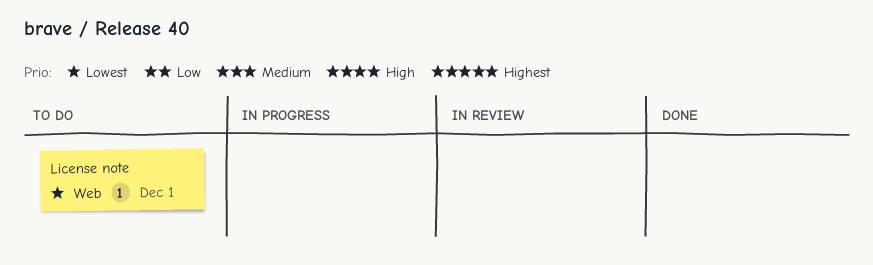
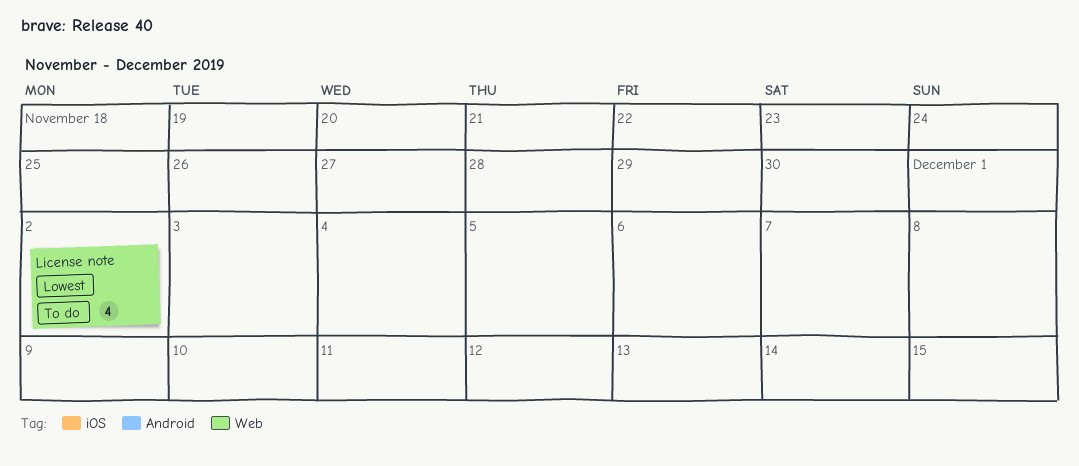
License note, estimate: 1 -> 4
License note, due: Dec 1 -> Dec 2

